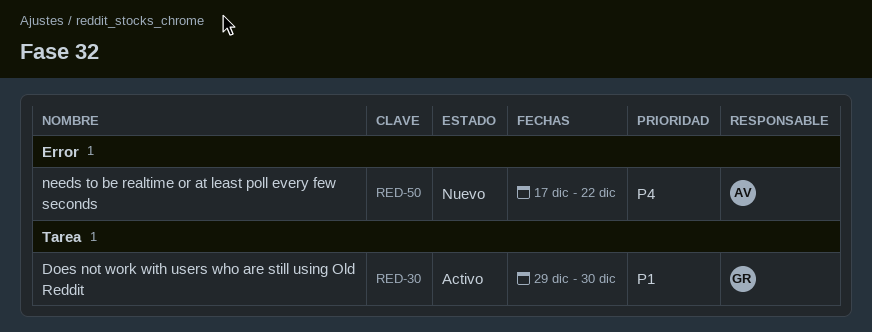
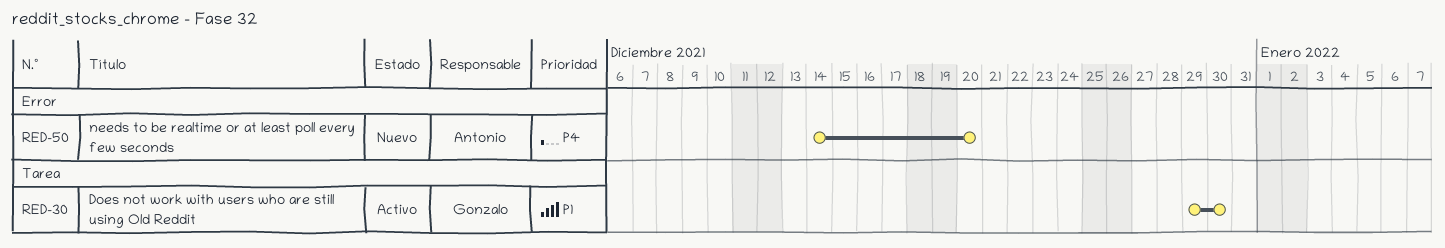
RED-50, start: Dec 17 -> Dec 14
RED-50, due: Dec 22 -> Dec 20

